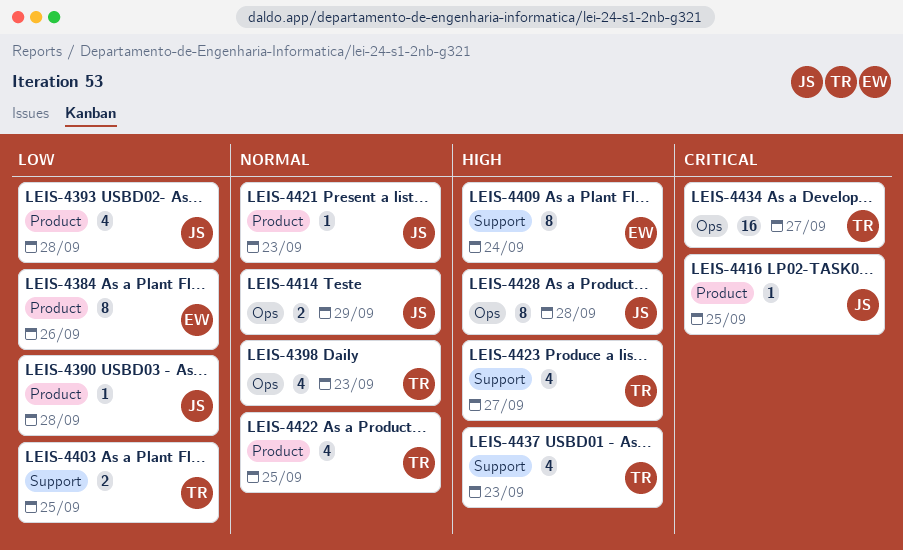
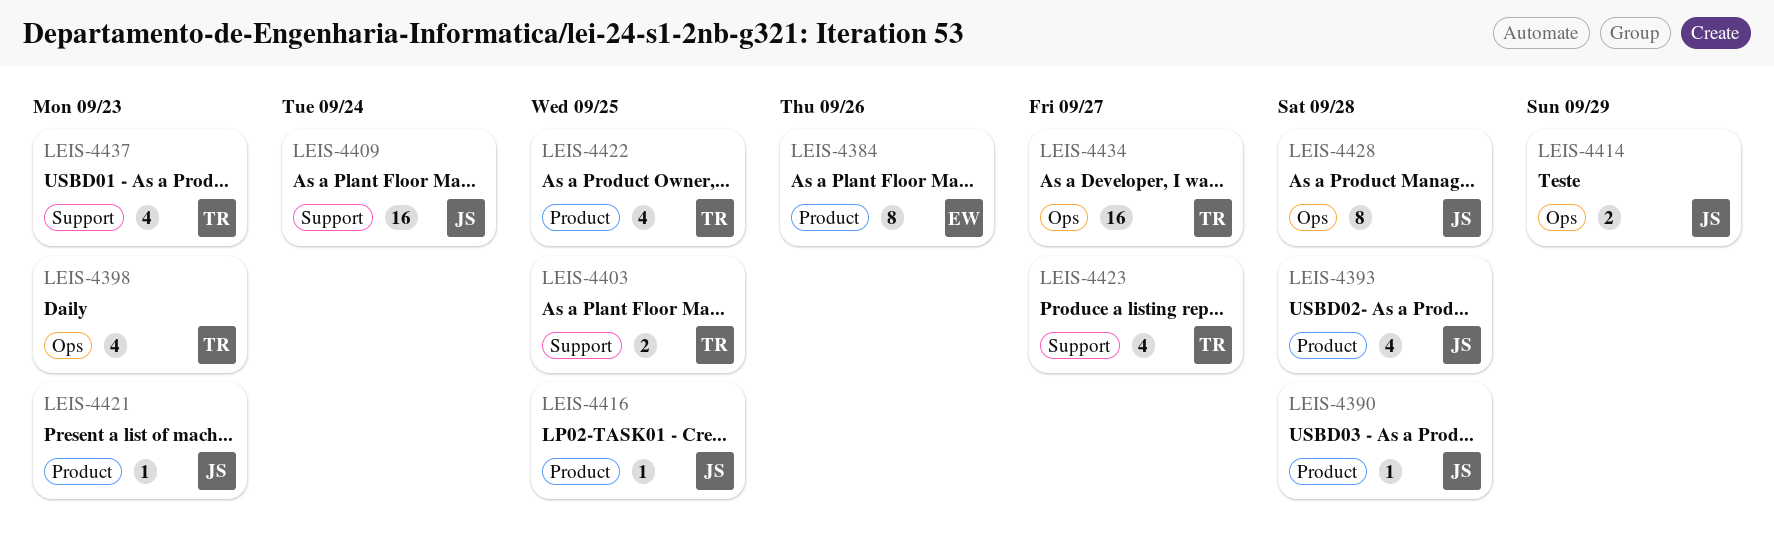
LEIS-4409, owner: EW -> JS
LEIS-4409, estimate: 8 -> 16

